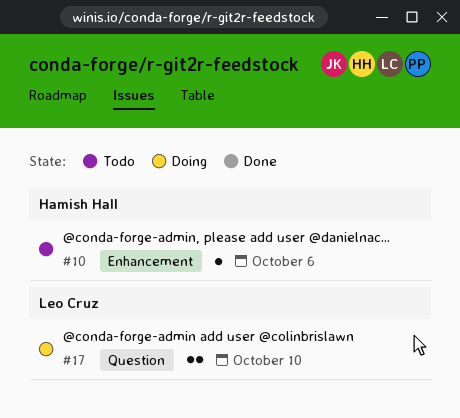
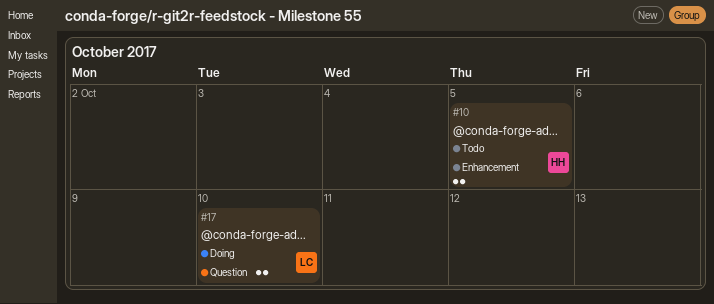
#10, estimate: 1 -> 2
#10, due: Oct 6 -> Oct 5

